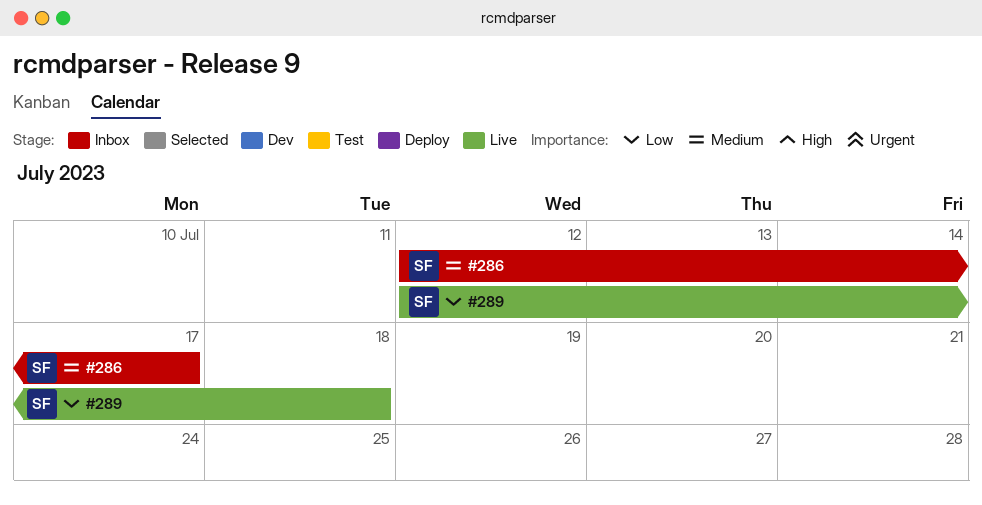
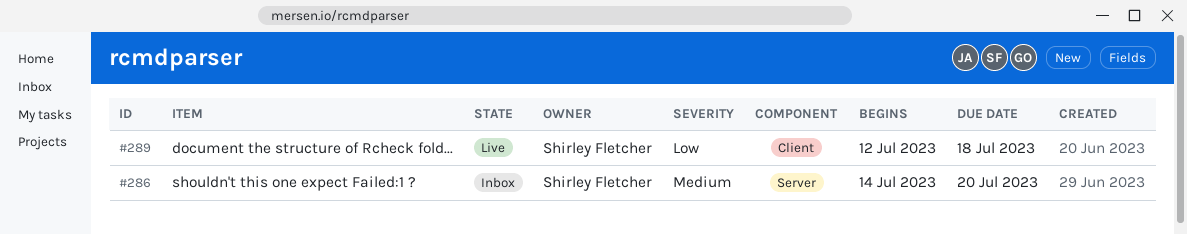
#286, start: Jul 12 -> Jul 14
#286, due: Jul 17 -> Jul 20

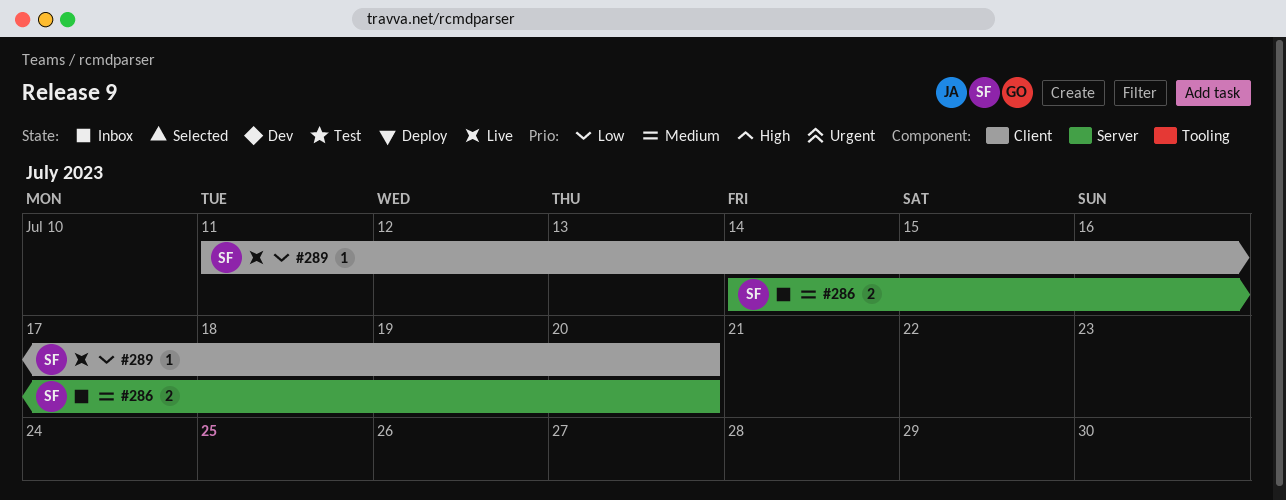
#289, start: Jul 12 -> Jul 11
#289, due: Jul 18 -> Jul 20

